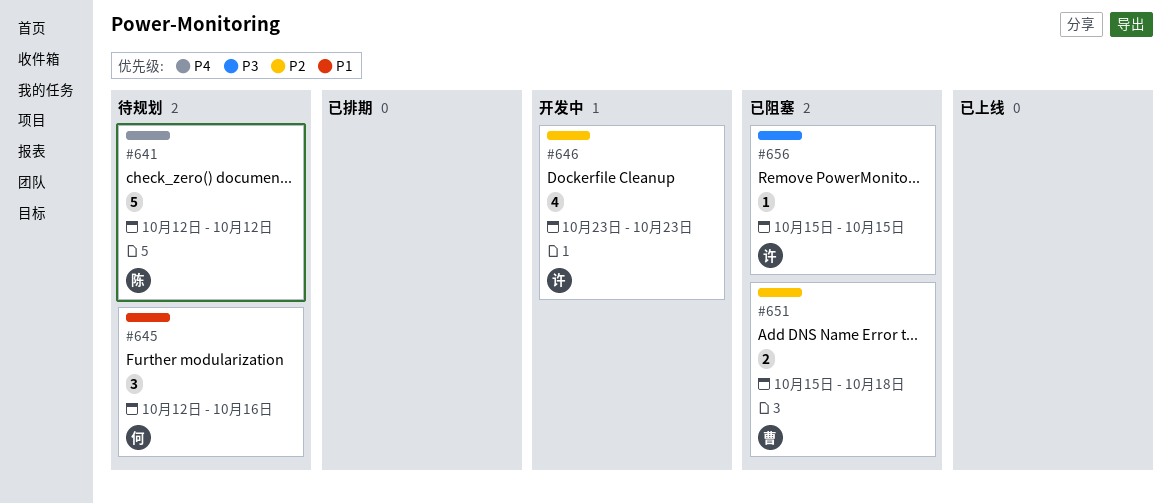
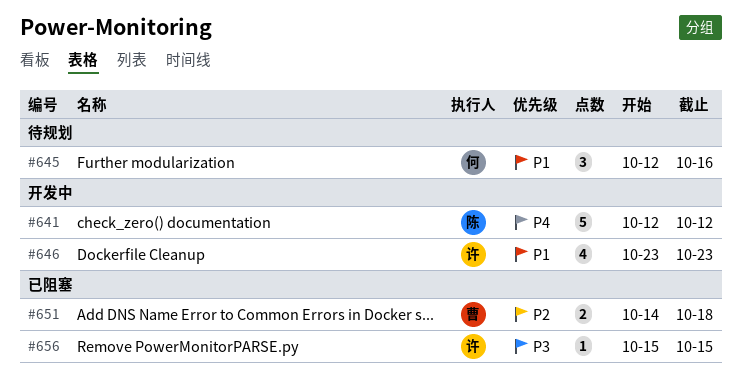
#641, status: 待规划 -> 开发中
#646, priority: P2 -> P1
#651, start: Oct 15 -> Oct 14

